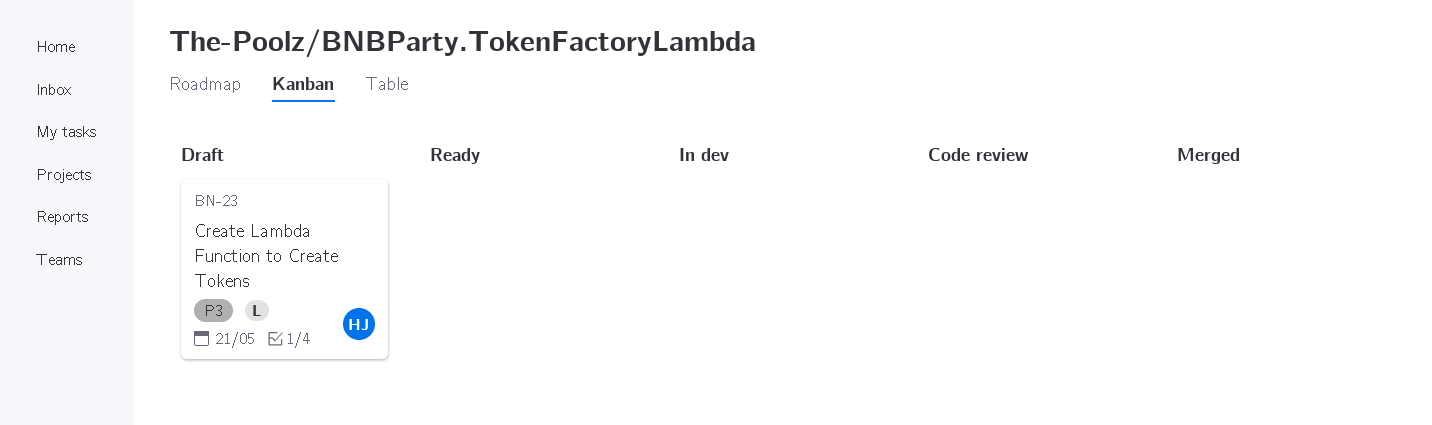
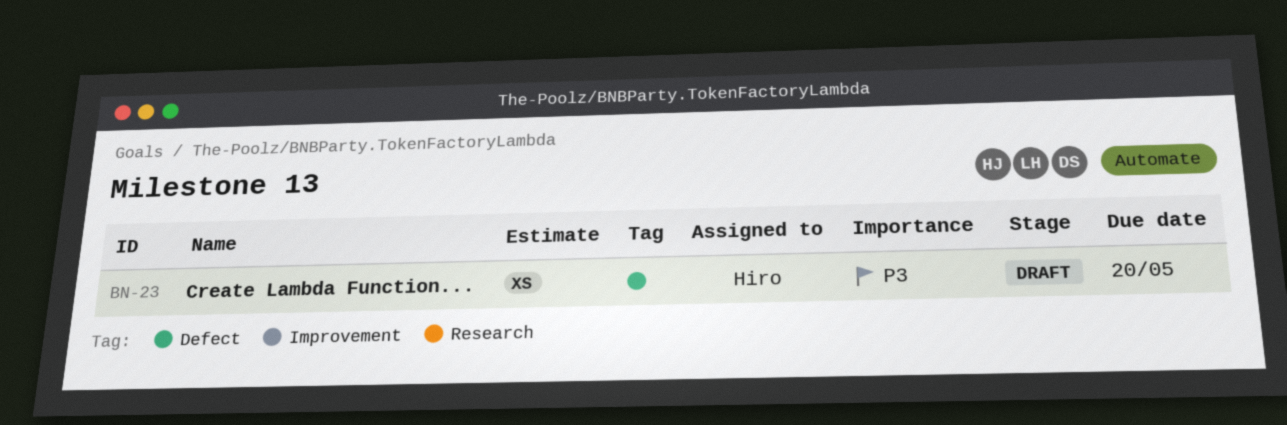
BN-23, estimate: L -> XS
BN-23, due: May 21 -> May 20

